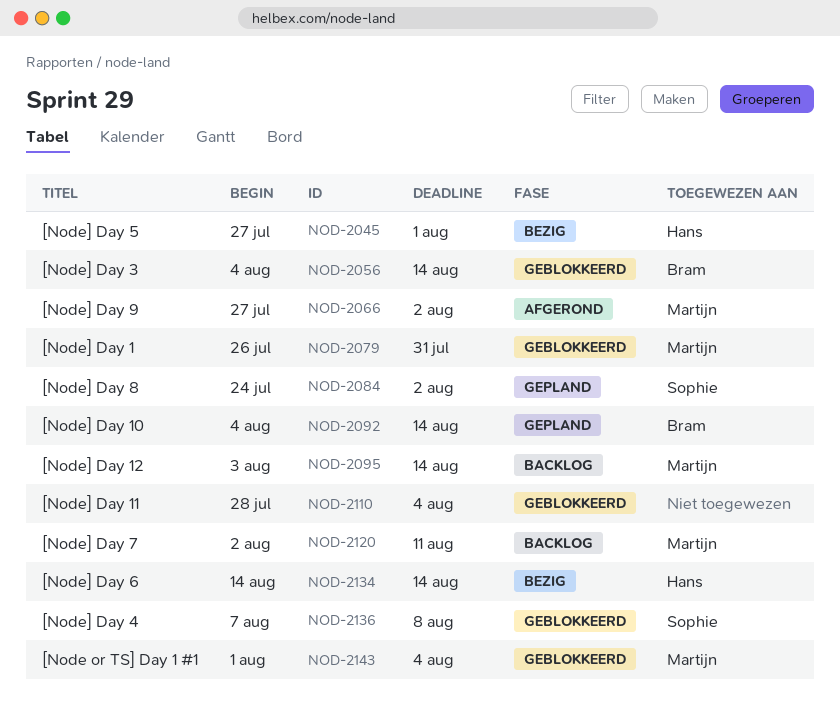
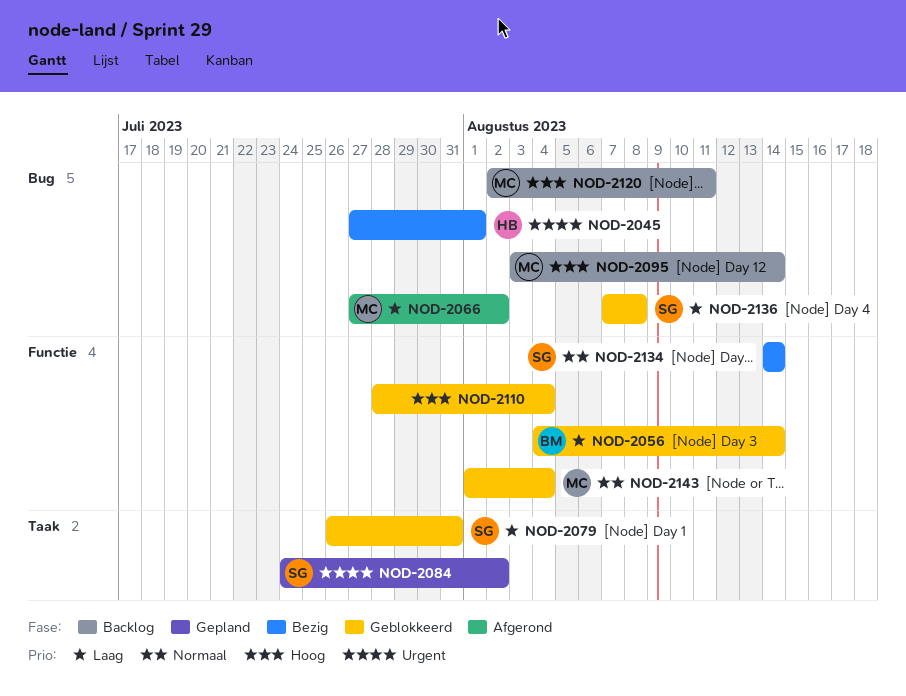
NOD-2079, owner: Martijn -> Sophie
NOD-2092: present -> none
NOD-2134, owner: Hans -> Sophie

